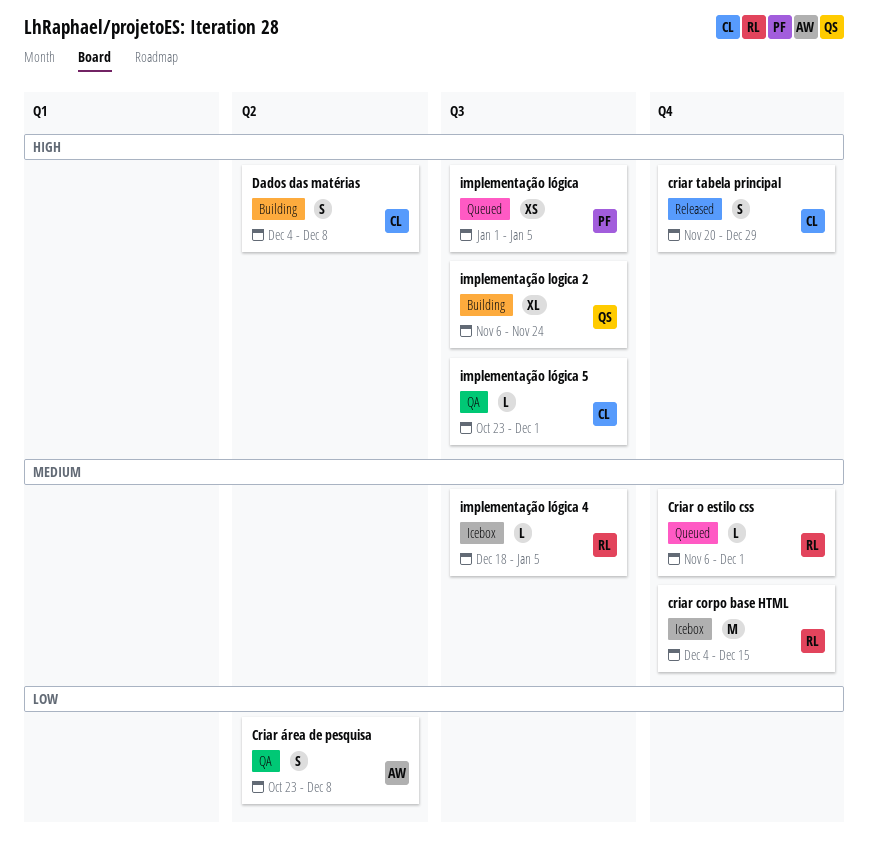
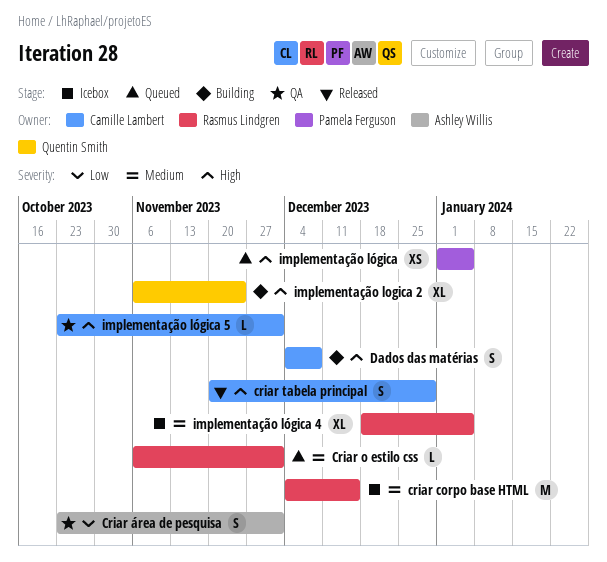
Criar área de pesquisa, due: Dec 8 -> Dec 1
implementação lógica 4, estimate: L -> XL

